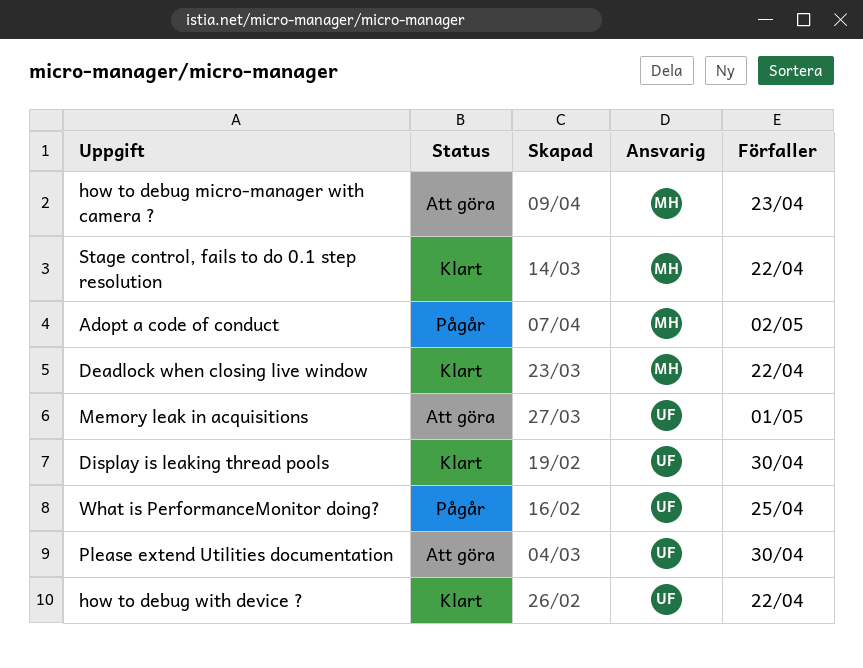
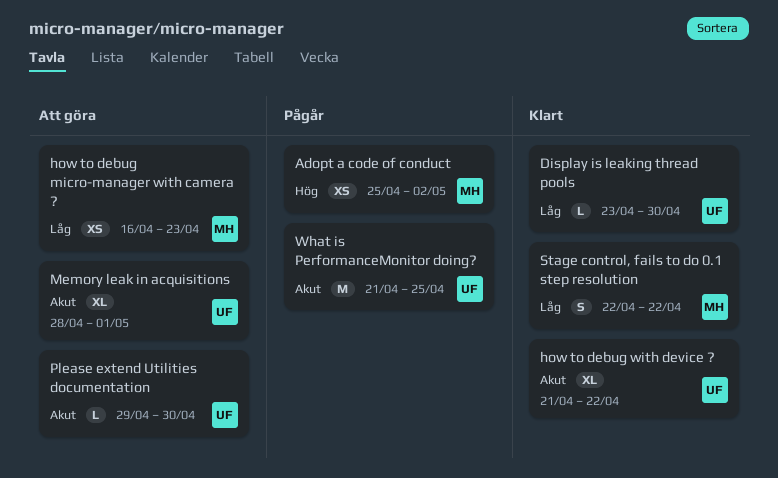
Deadlock when closing live window: present -> none

